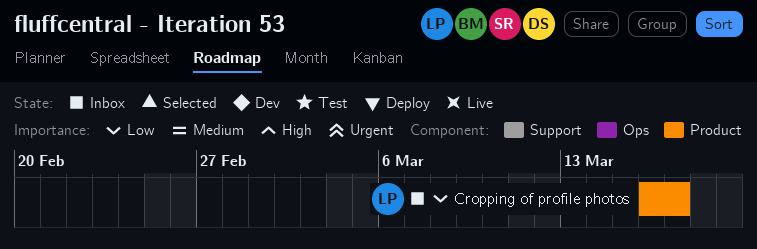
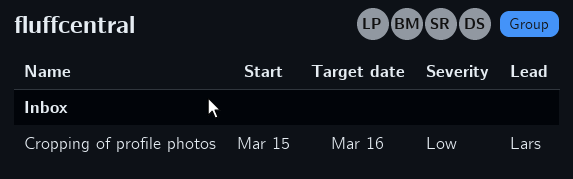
Cropping of profile photos, start: Mar 16 -> Mar 15
Cropping of profile photos, due: Mar 17 -> Mar 16

